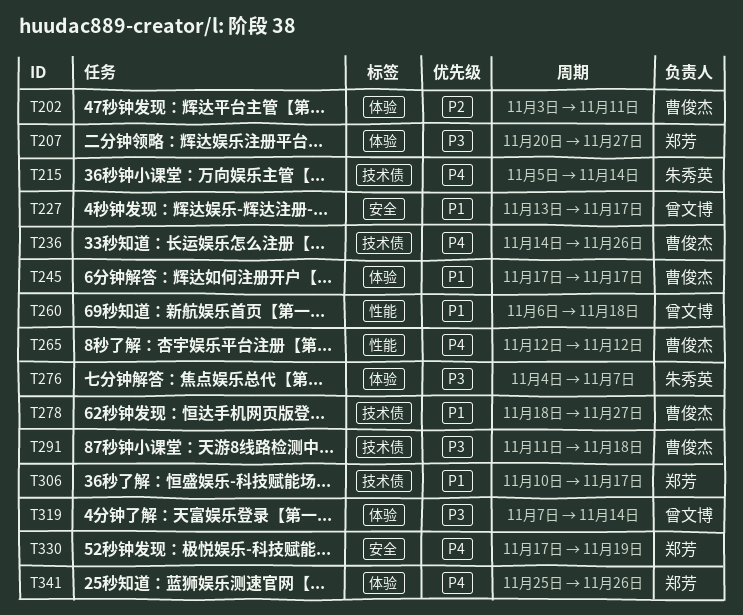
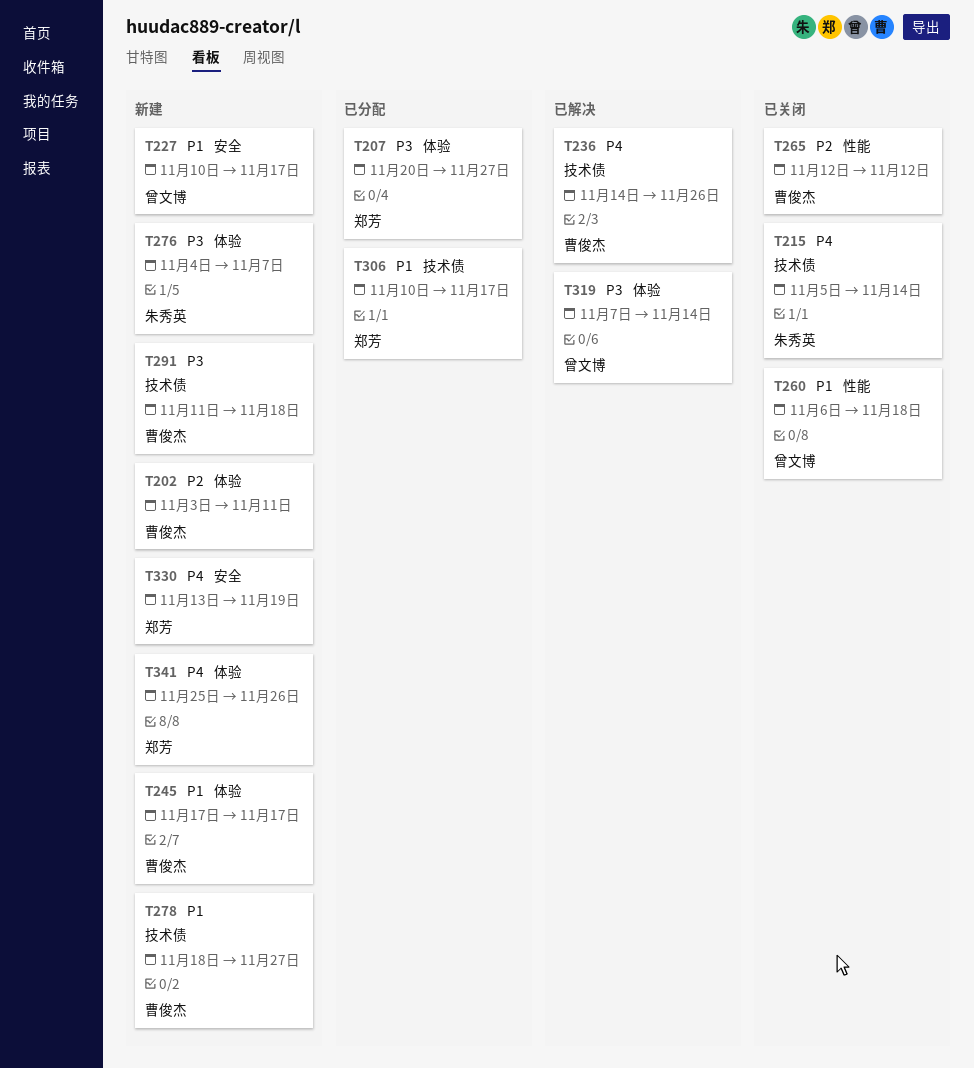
T227, start: Nov 13 -> Nov 10
T265, priority: P4 -> P2
T330, start: Nov 17 -> Nov 13

